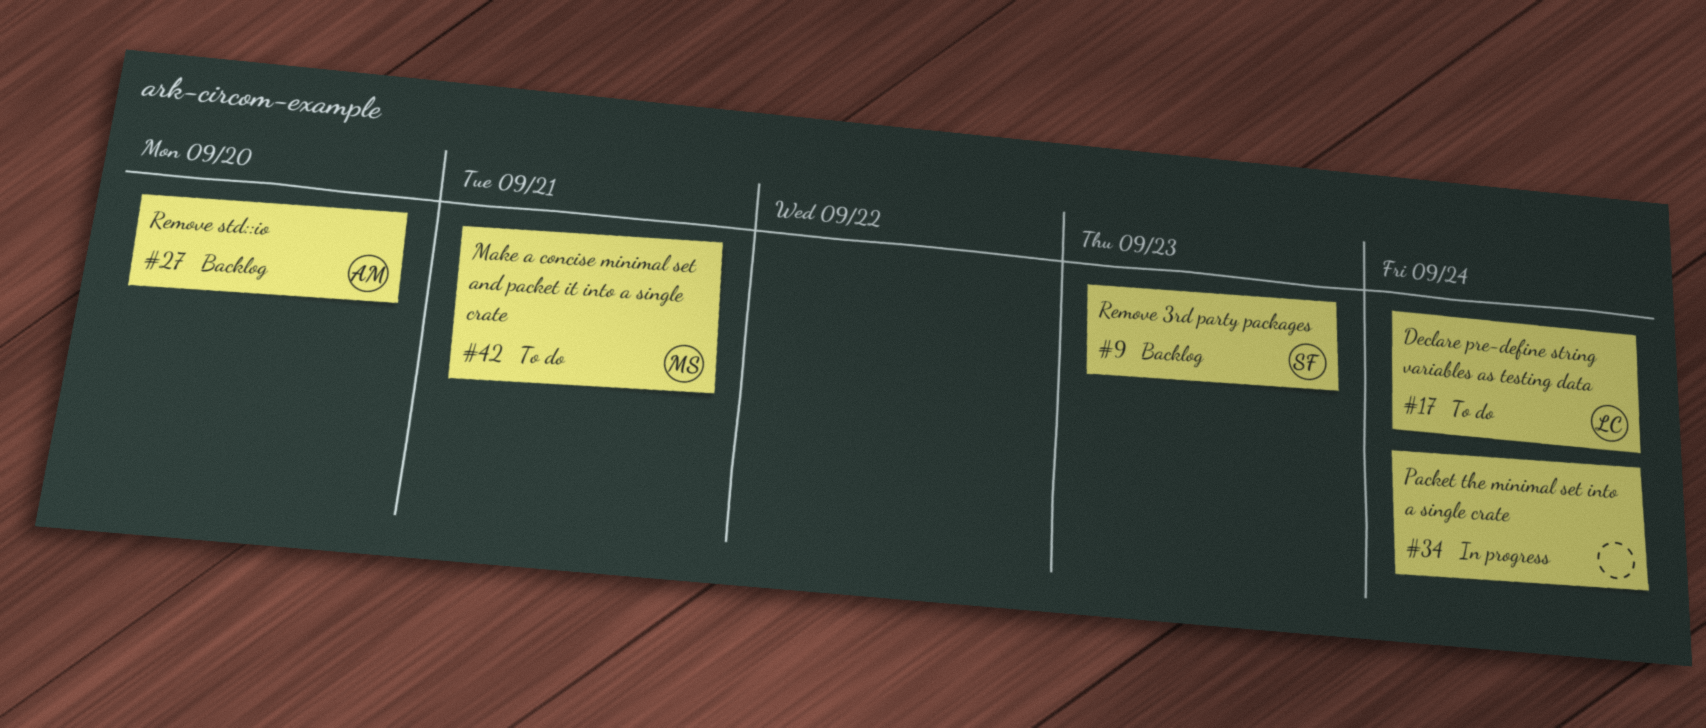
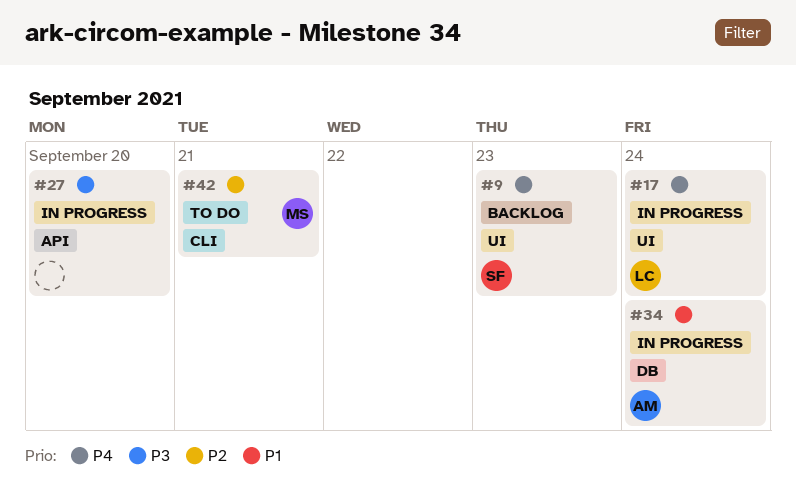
#17, status: To do -> In progress
#27, status: Backlog -> In progress
#27, owner: AM -> none
#34, owner: none -> AM

